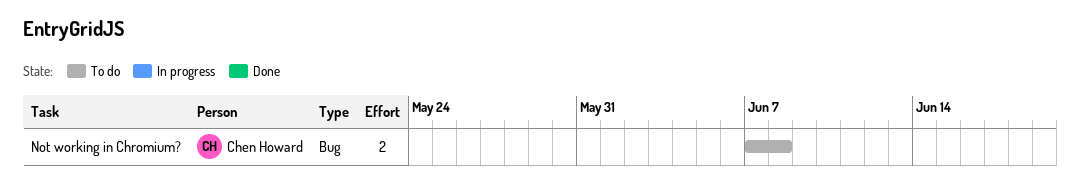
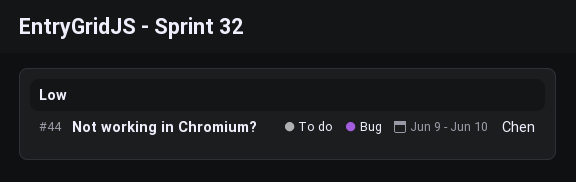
Not working in Chromium?, start: Jun 7 -> Jun 9
Not working in Chromium?, due: Jun 8 -> Jun 10

